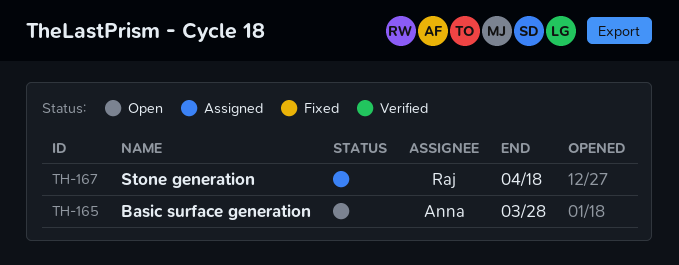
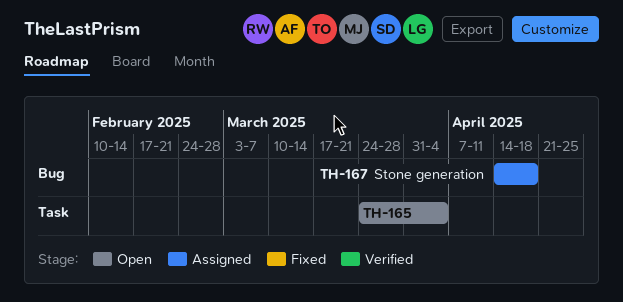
TH-165, due: Mar 28 -> Apr 4

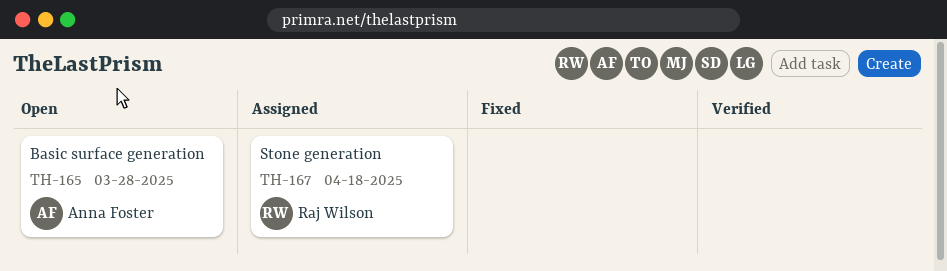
TH-165, due: Apr 4 -> Mar 28

